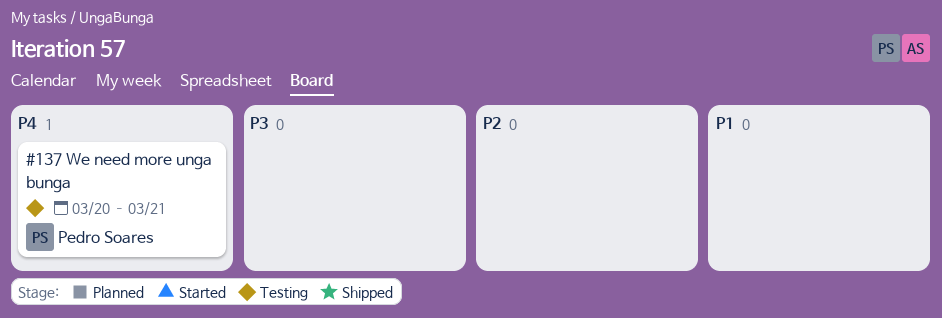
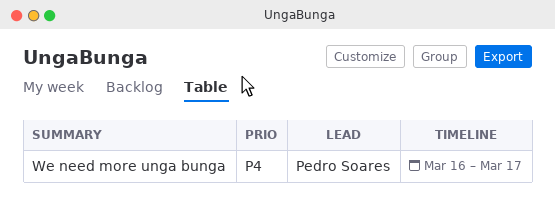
We need more unga bunga, start: Mar 20 -> Mar 16
We need more unga bunga, due: Mar 21 -> Mar 17

